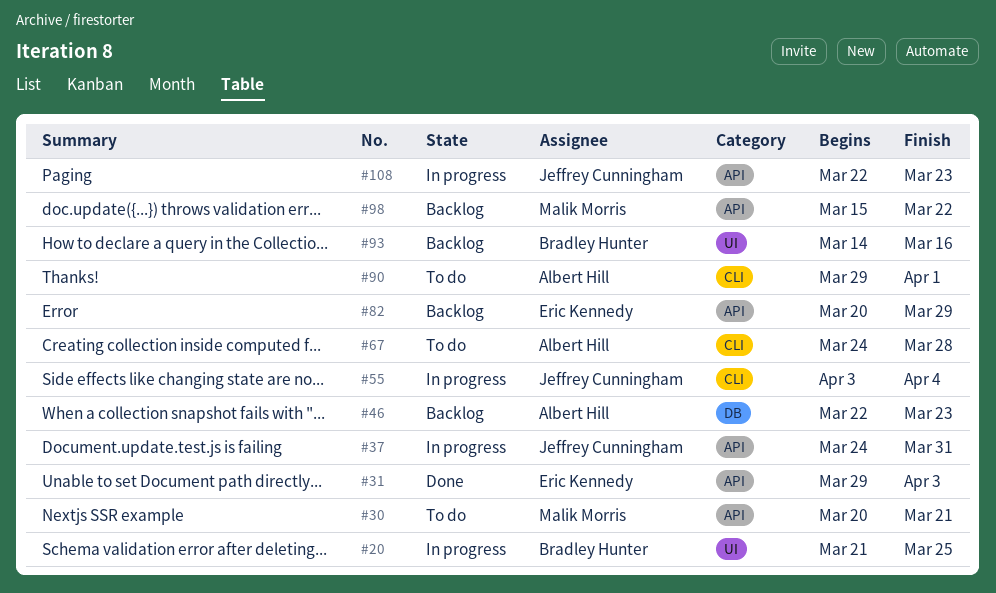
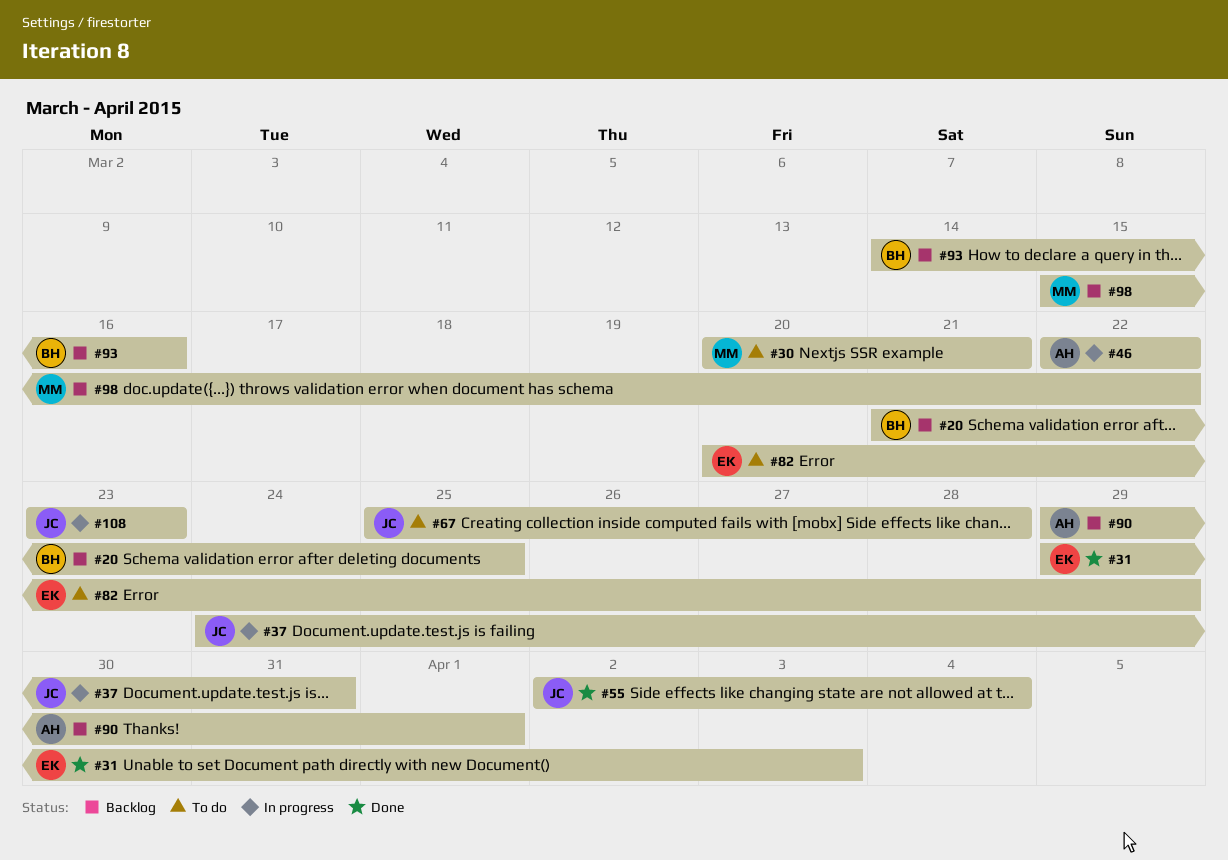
#20, status: In progress -> Backlog
#46, status: Backlog -> In progress
#46, due: Mar 23 -> Mar 22
#55, status: In progress -> Done
#55, start: Apr 3 -> Apr 2
#67, owner: Albert Hill -> Jeffrey Cunningham
#67, start: Mar 24 -> Mar 25
#82, status: Backlog -> To do
#90, status: To do -> Backlog
#108, start: Mar 22 -> Mar 23

